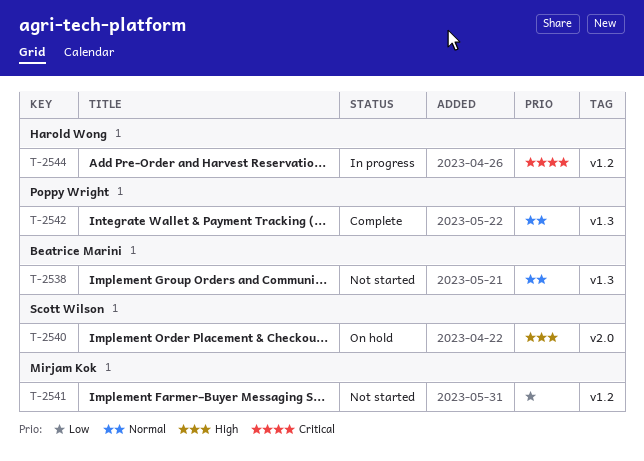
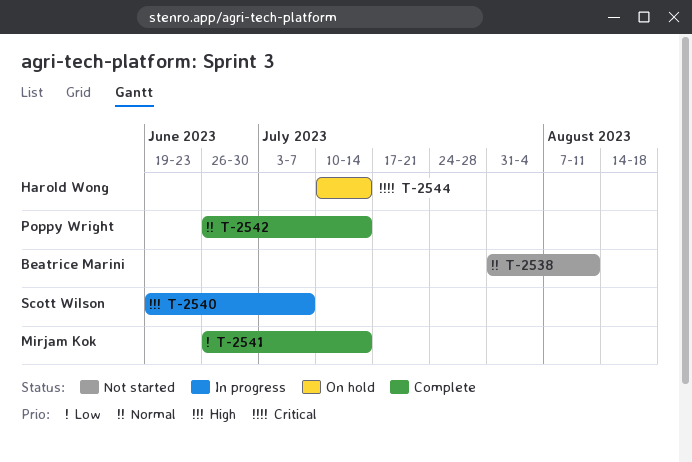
T-2540, status: On hold -> In progress
T-2541, status: Not started -> Complete
T-2544, status: In progress -> On hold

